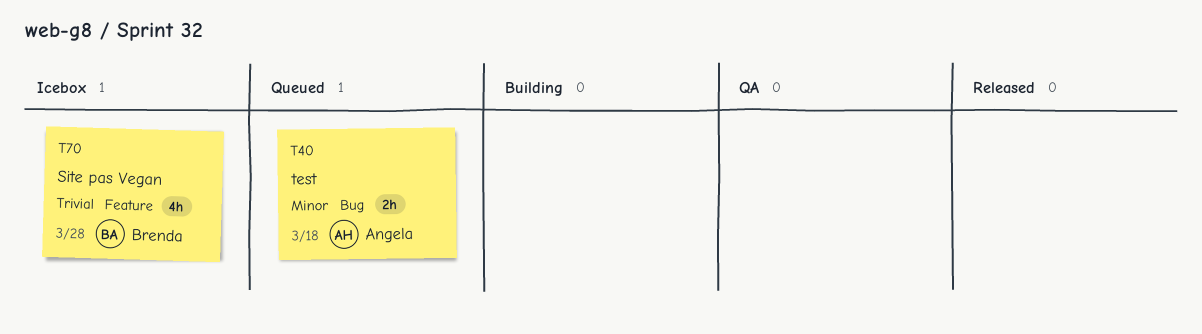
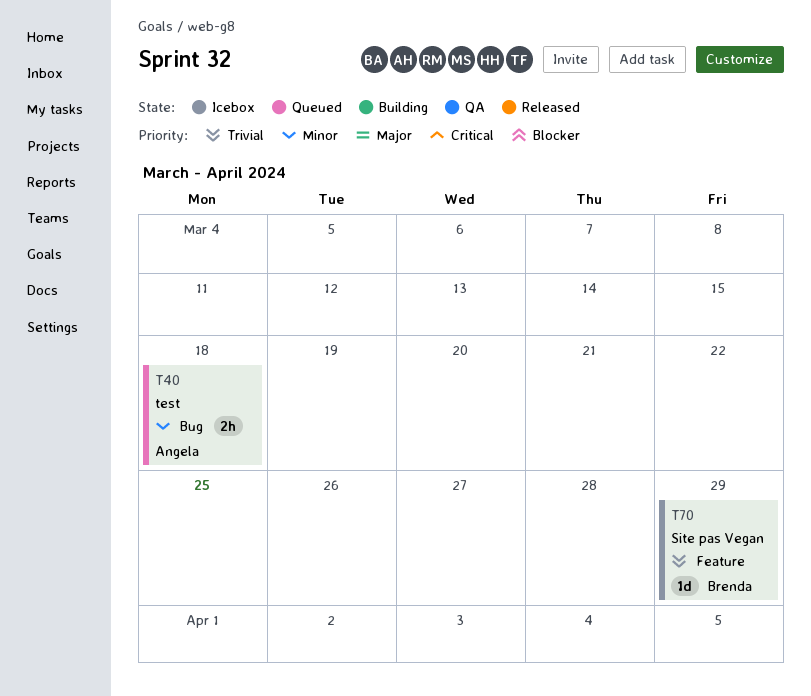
T70, estimate: 4h -> 1d
T70, due: Mar 28 -> Mar 29

